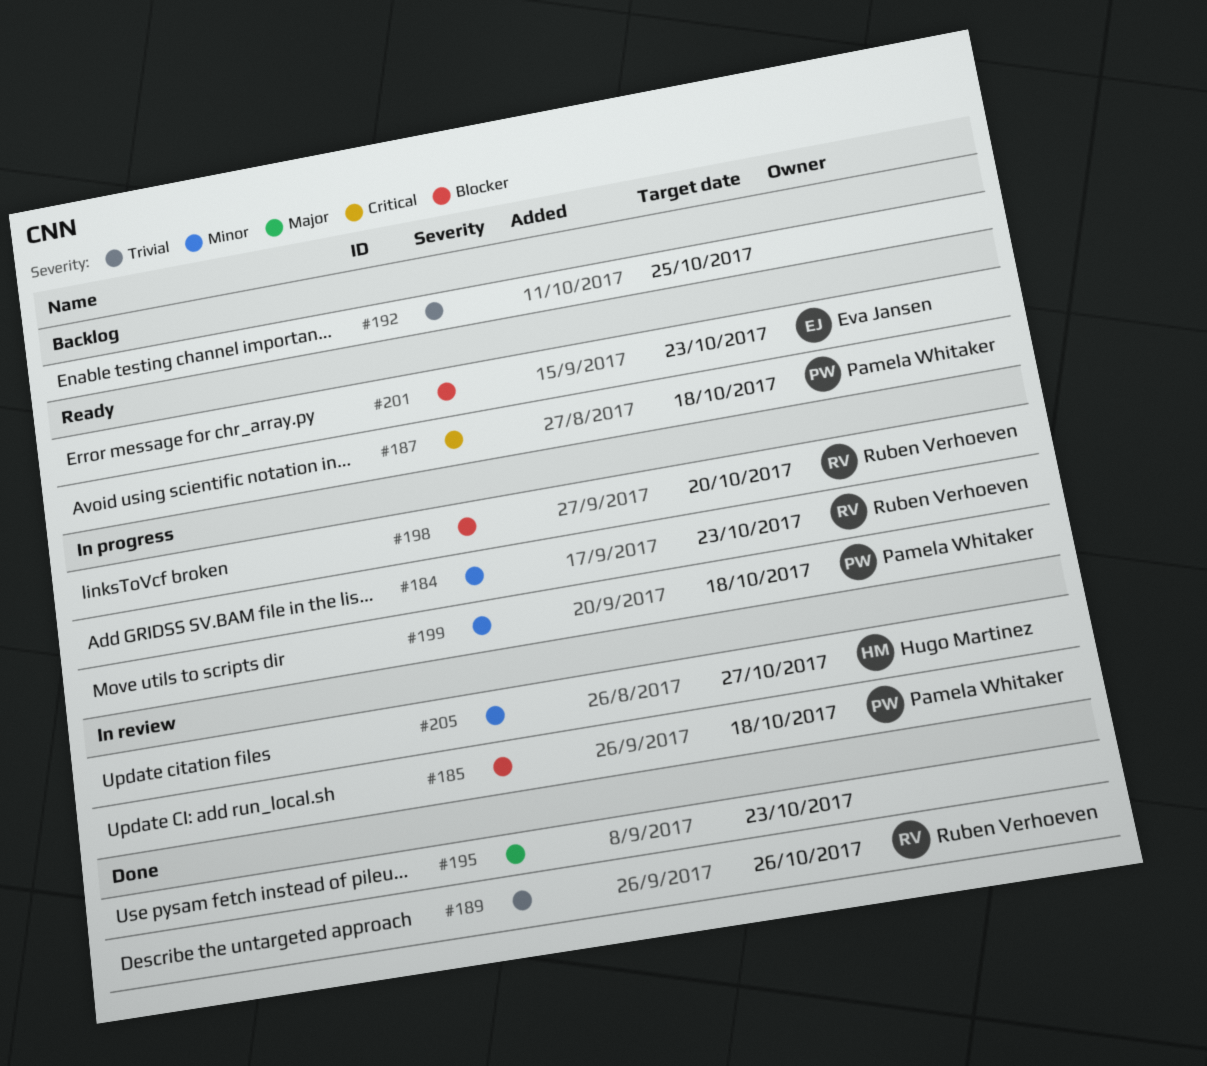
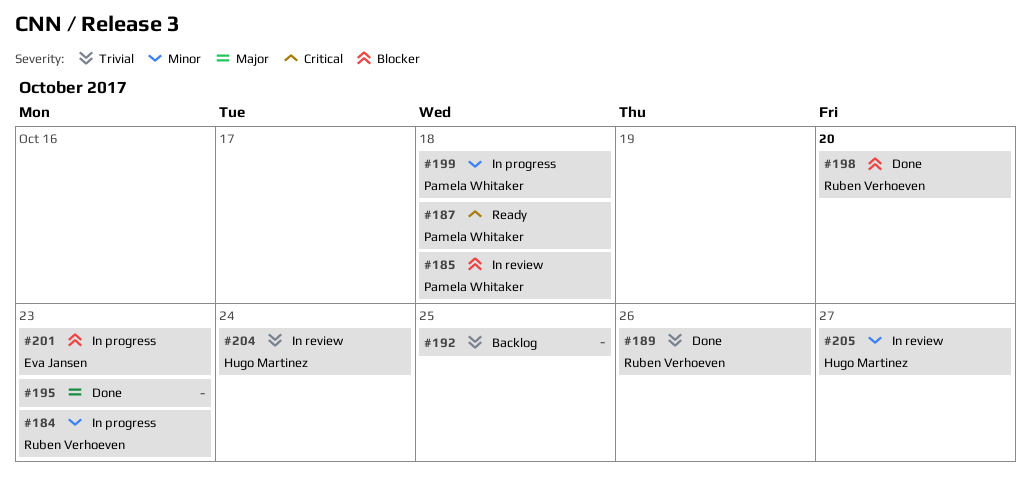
#198, status: In progress -> Done
#201, status: Ready -> In progress
#204: none -> present

